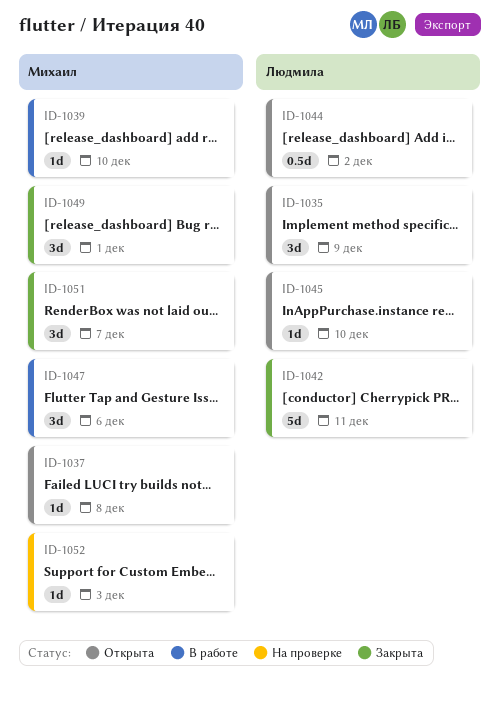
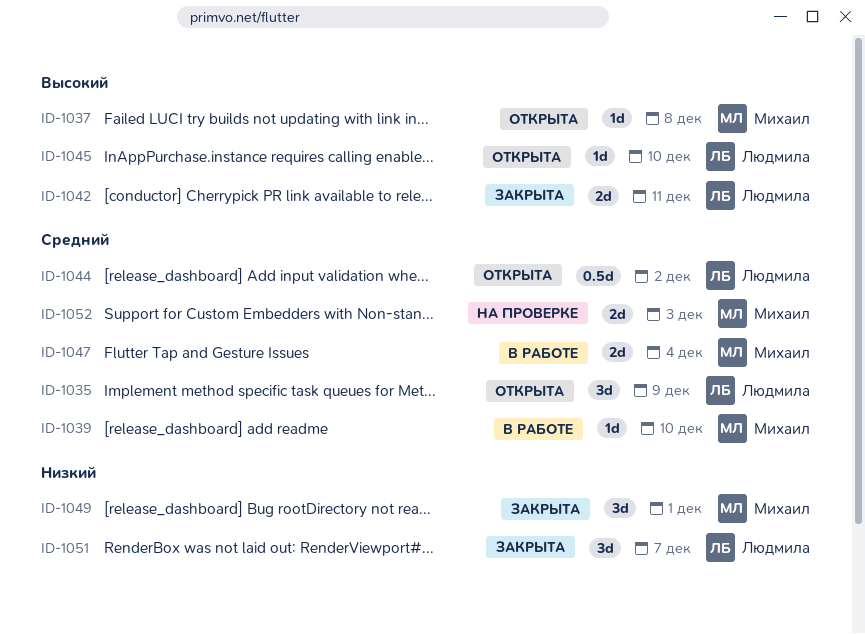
ID-1042, estimate: 5d -> 2d
ID-1047, estimate: 3d -> 2d
ID-1047, due: Dec 6 -> Dec 4
ID-1051, owner: Михаил -> Людмила
ID-1052, estimate: 1d -> 2d

